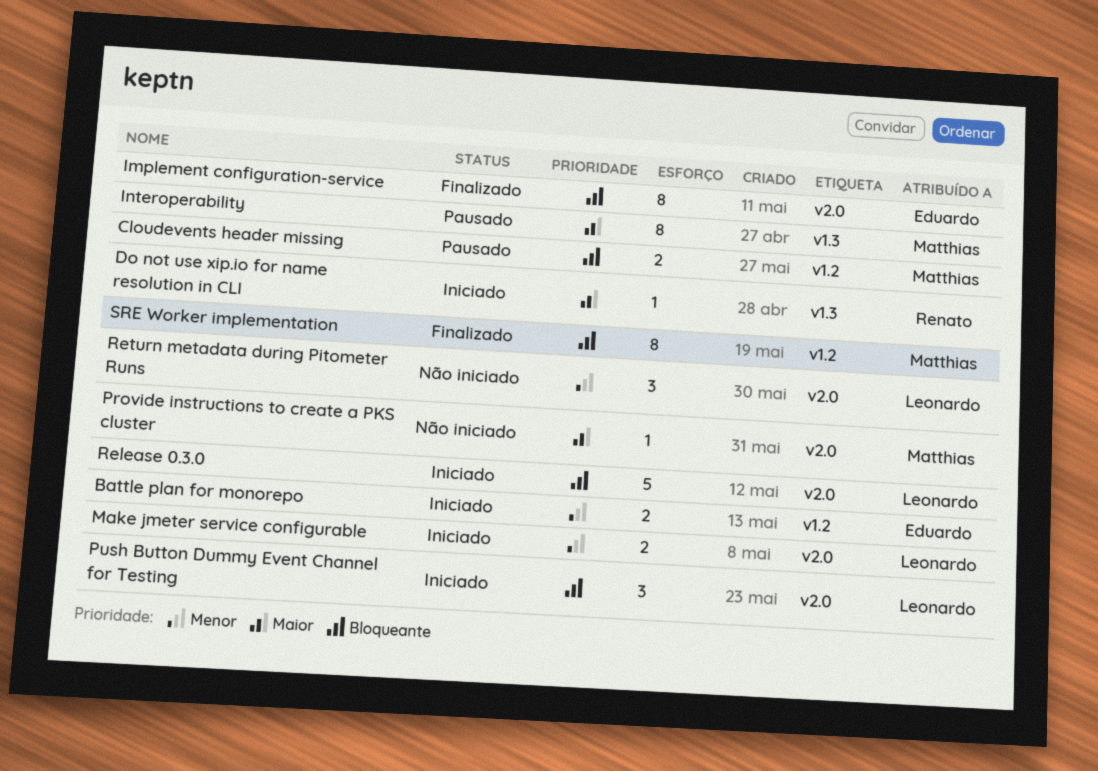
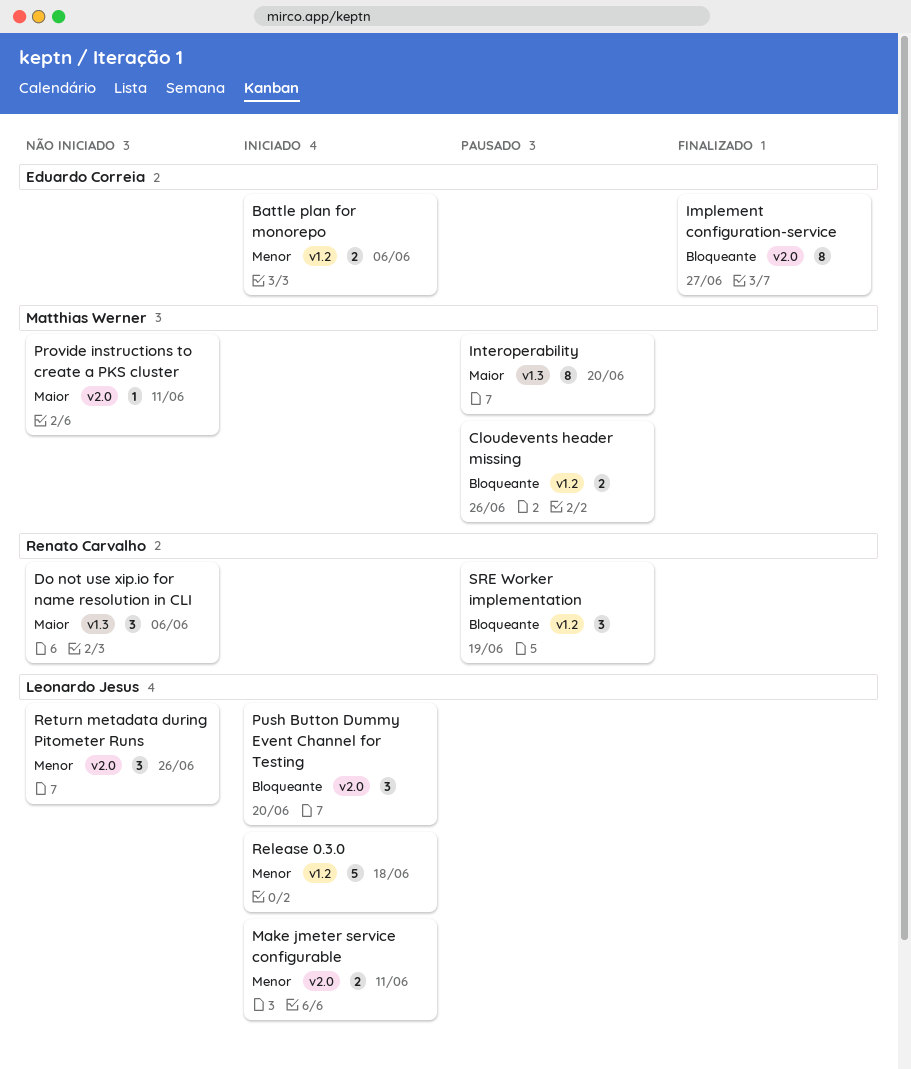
Do not use xip.io for name resolution in CLI, status: Iniciado -> Não iniciado
Do not use xip.io for name resolution in CLI, estimate: 1 -> 3
Release 0.3.0, priority: Bloqueante -> Menor
Release 0.3.0, label: v2.0 -> v1.2
SRE Worker implementation, status: Finalizado -> Pausado
SRE Worker implementation, owner: Matthias Werner -> Renato Carvalho
SRE Worker implementation, estimate: 8 -> 3

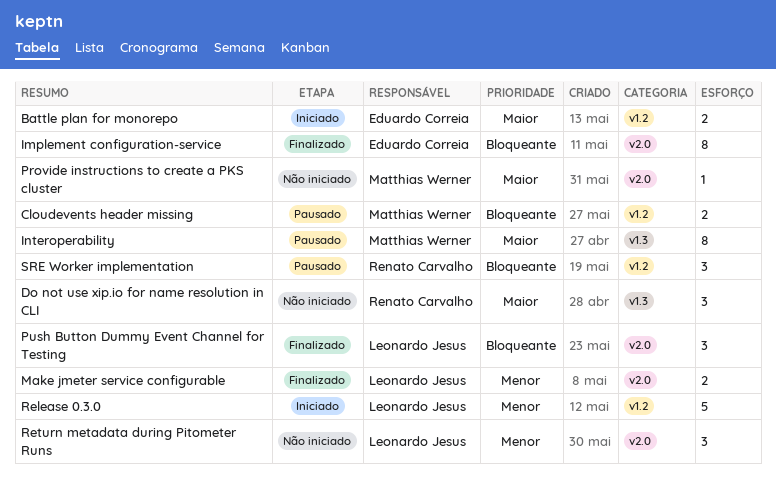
Battle plan for monorepo, priority: Menor -> Maior
Make jmeter service configurable, status: Iniciado -> Finalizado
Push Button Dummy Event Channel for Testing, status: Iniciado -> Finalizado

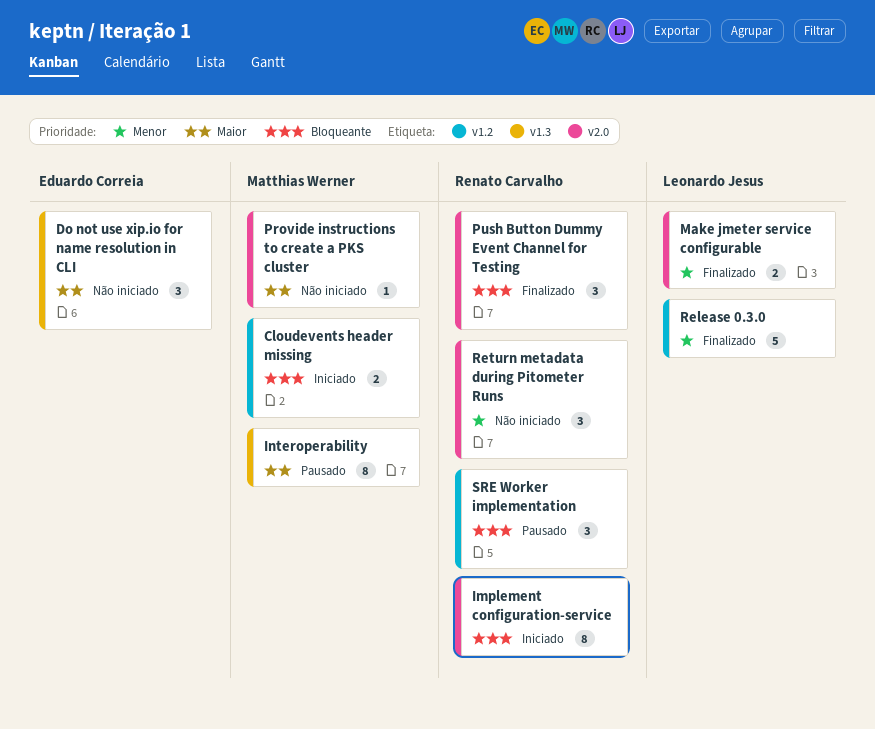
Battle plan for monorepo: present -> none
Cloudevents header missing, status: Pausado -> Iniciado
Do not use xip.io for name resolution in CLI, owner: Renato Carvalho -> Eduardo Correia
Implement configuration-service, status: Finalizado -> Iniciado
Implement configuration-service, owner: Eduardo Correia -> Renato Carvalho
Push Button Dummy Event Channel for Testing, owner: Leonardo Jesus -> Renato Carvalho
Release 0.3.0, status: Iniciado -> Finalizado
Return metadata during Pitometer Runs, owner: Leonardo Jesus -> Renato Carvalho

